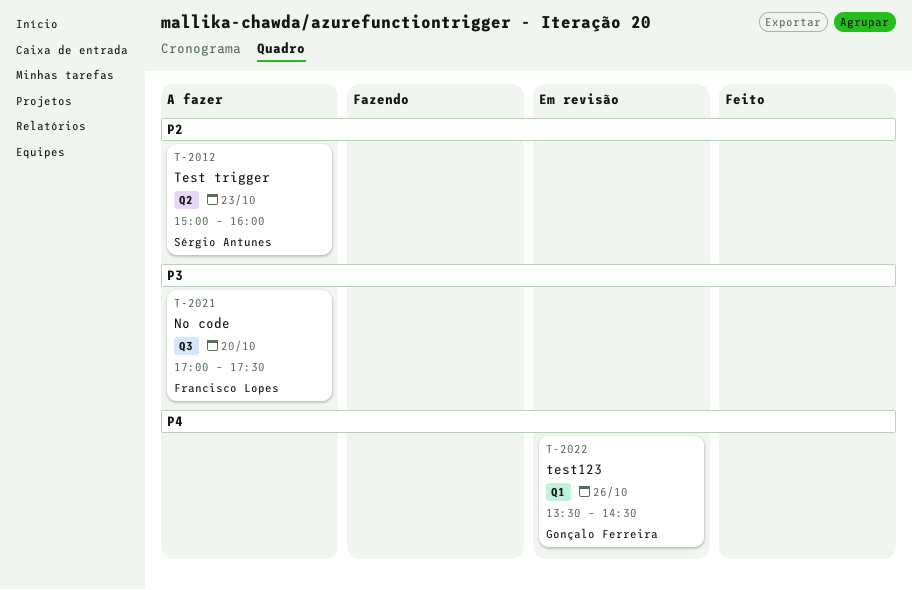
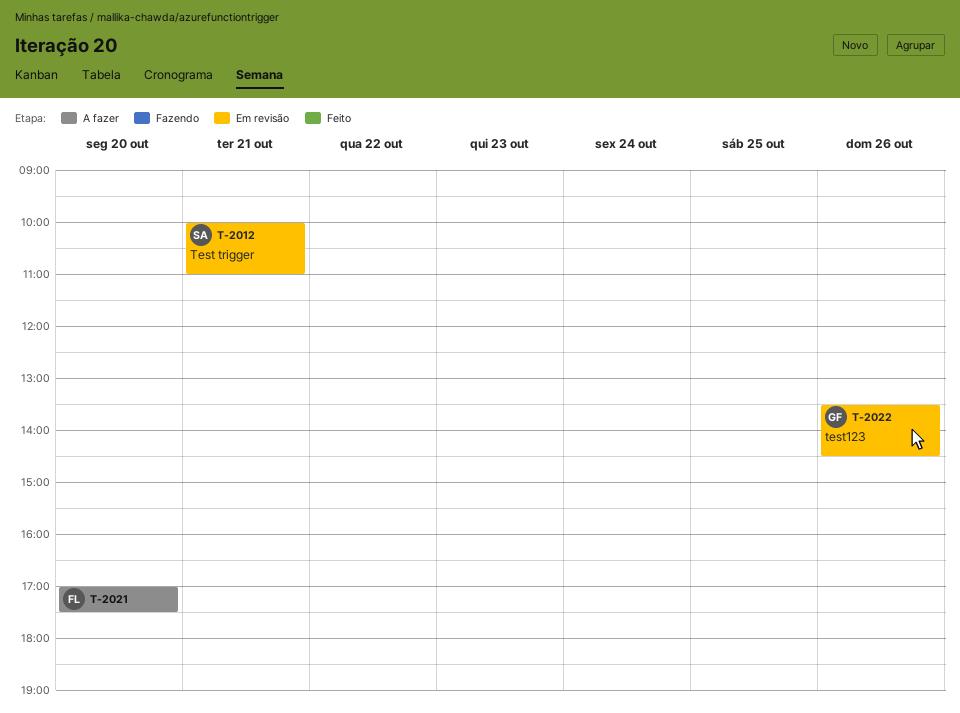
T-2012, status: A fazer -> Em revisão
T-2012, day: Oct 23 -> Oct 21
T-2012, begins: 15:00 -> 10:00
T-2012, ends: 16:00 -> 11:00

